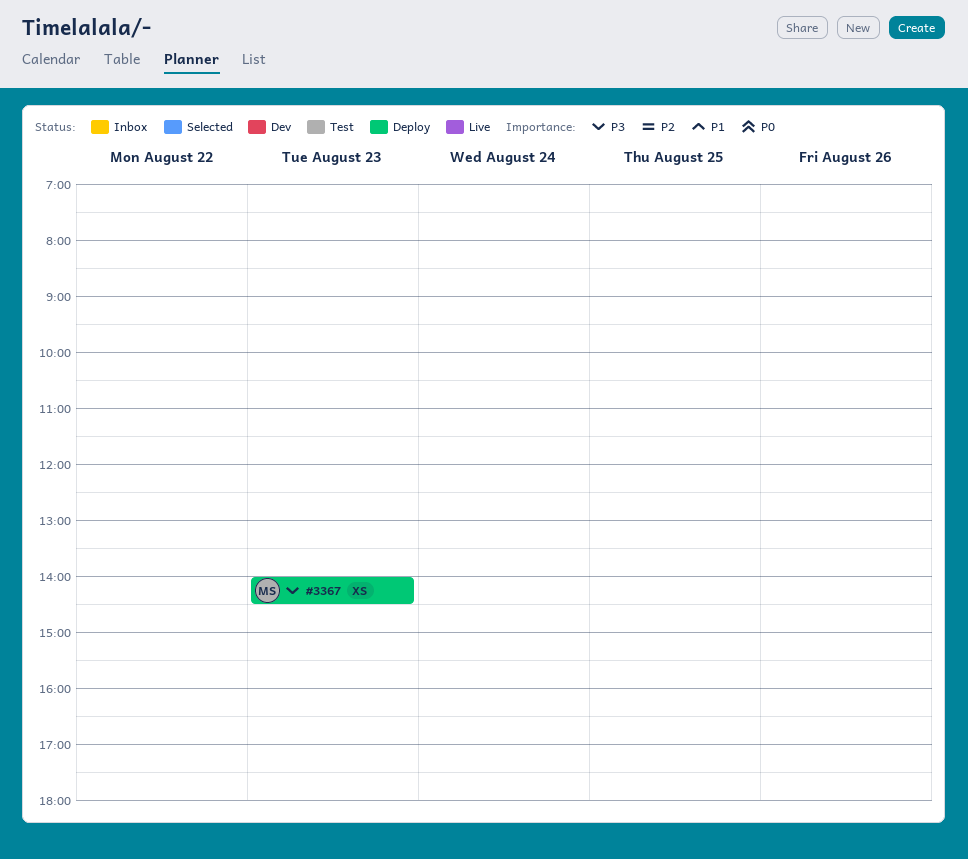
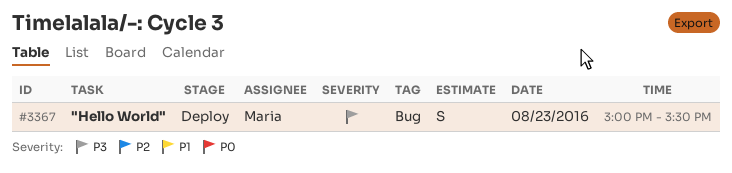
#3367, estimate: XS -> S
#3367, begins: 14:00 -> 15:00
#3367, ends: 14:30 -> 15:30

